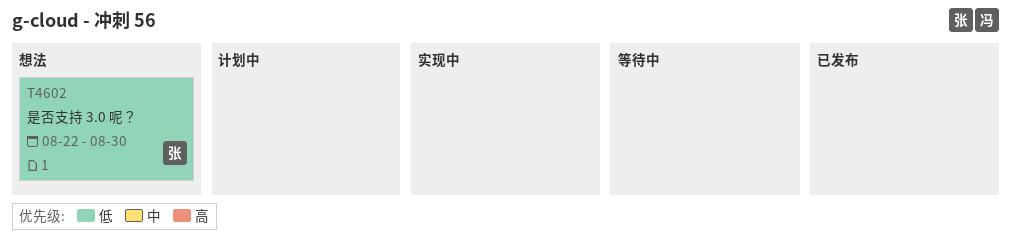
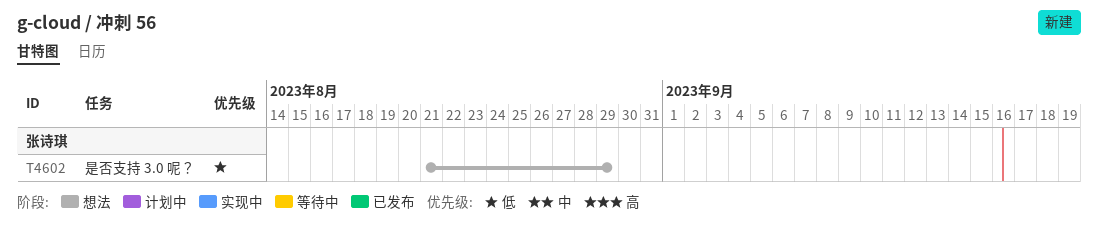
T4602, start: Aug 22 -> Aug 21
T4602, due: Aug 30 -> Aug 29

